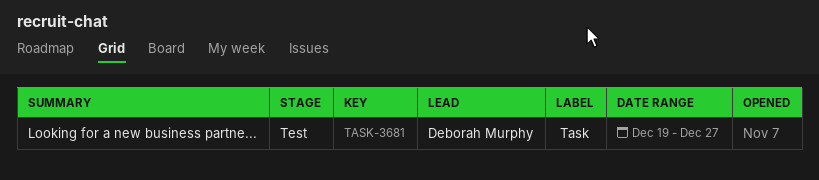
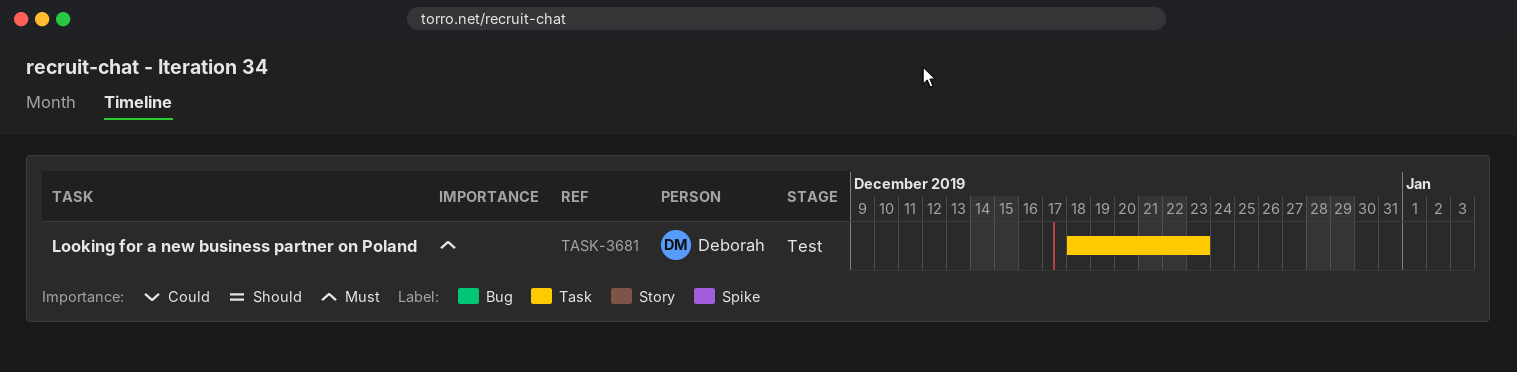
TASK-3681, start: Dec 19 -> Dec 18
TASK-3681, due: Dec 27 -> Dec 23

